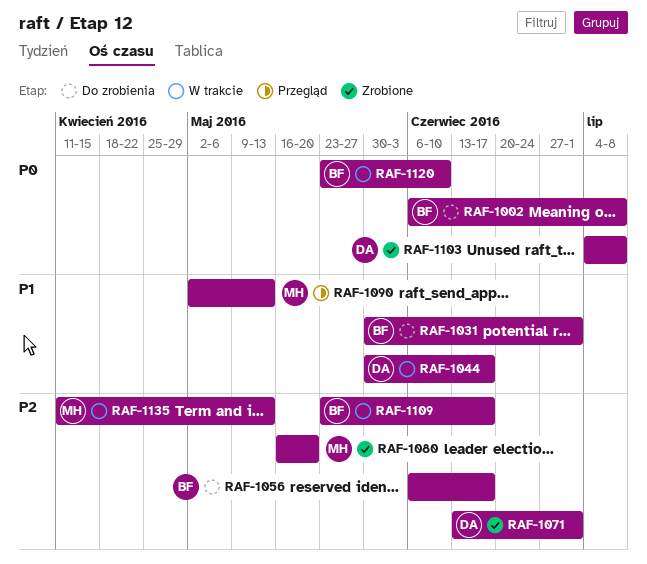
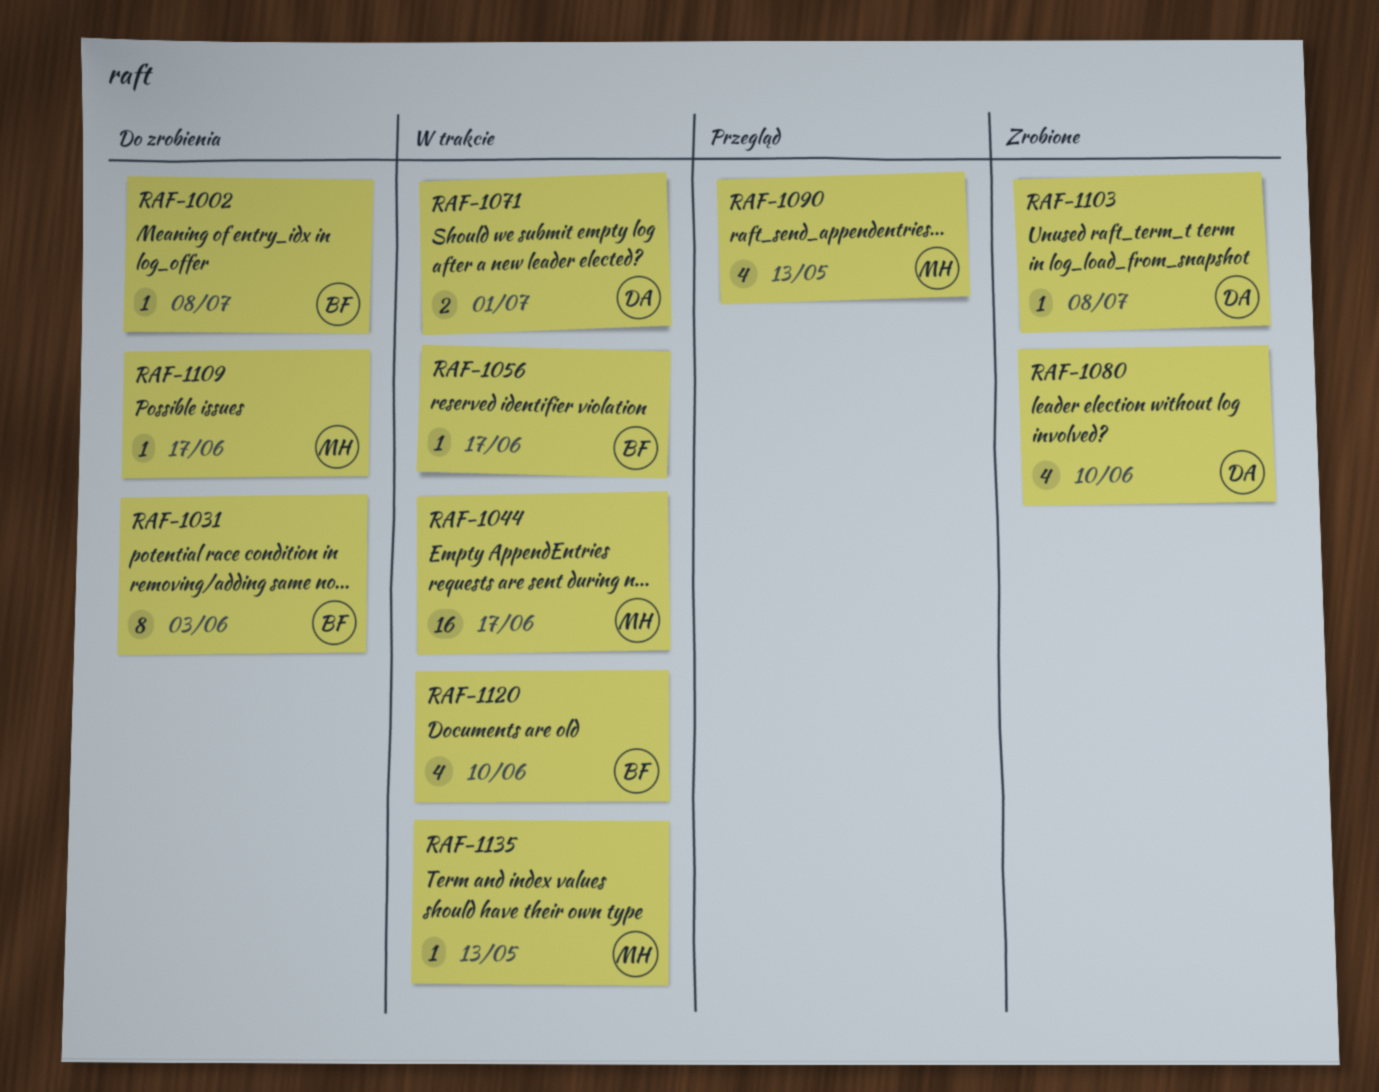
RAF-1031, due: Jul 1 -> Jun 3
RAF-1044, owner: DA -> MH
RAF-1056, status: Do zrobienia -> W trakcie
RAF-1071, status: Zrobione -> W trakcie
RAF-1080, owner: MH -> DA
RAF-1080, due: May 20 -> Jun 10
RAF-1109, status: W trakcie -> Do zrobienia
RAF-1109, owner: BF -> MH

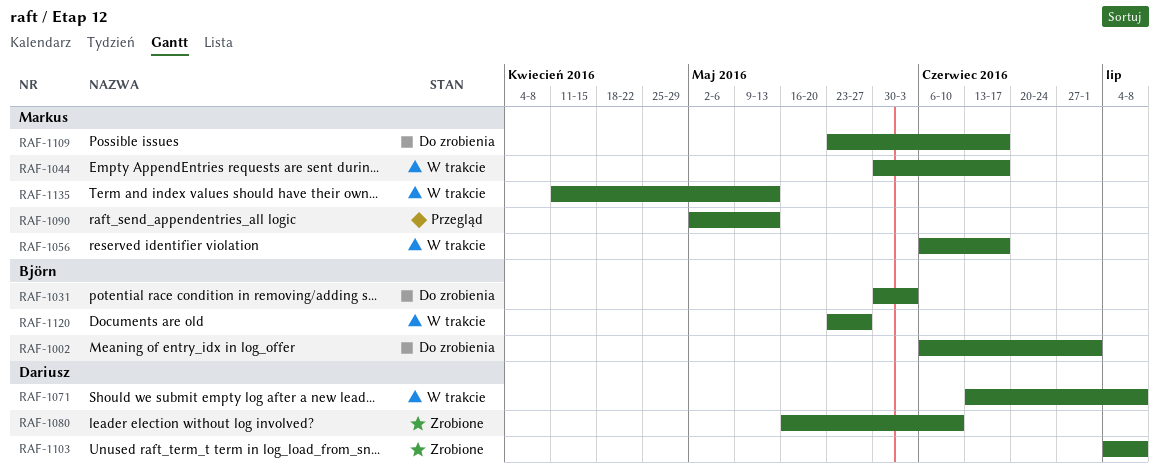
RAF-1002, due: Jul 8 -> Jul 1
RAF-1056, owner: Björn -> Markus
RAF-1071, due: Jul 1 -> Jul 8
RAF-1120, due: Jun 10 -> May 27

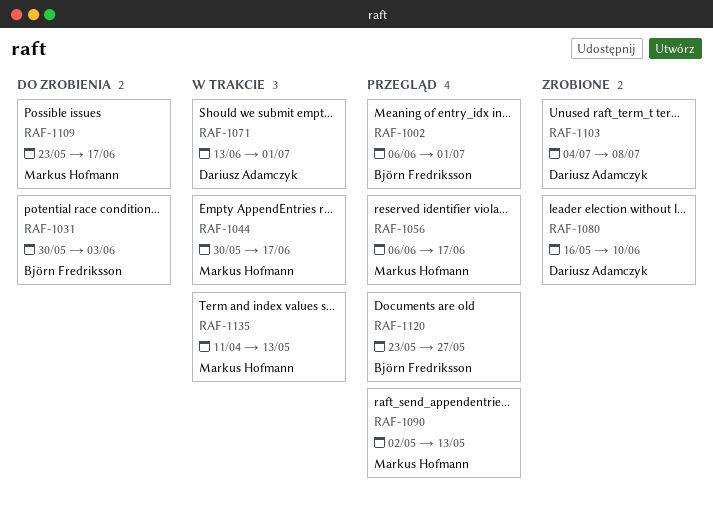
RAF-1002, status: Do zrobienia -> Przegląd
RAF-1056, status: W trakcie -> Przegląd
RAF-1071, due: Jul 8 -> Jul 1
RAF-1120, status: W trakcie -> Przegląd

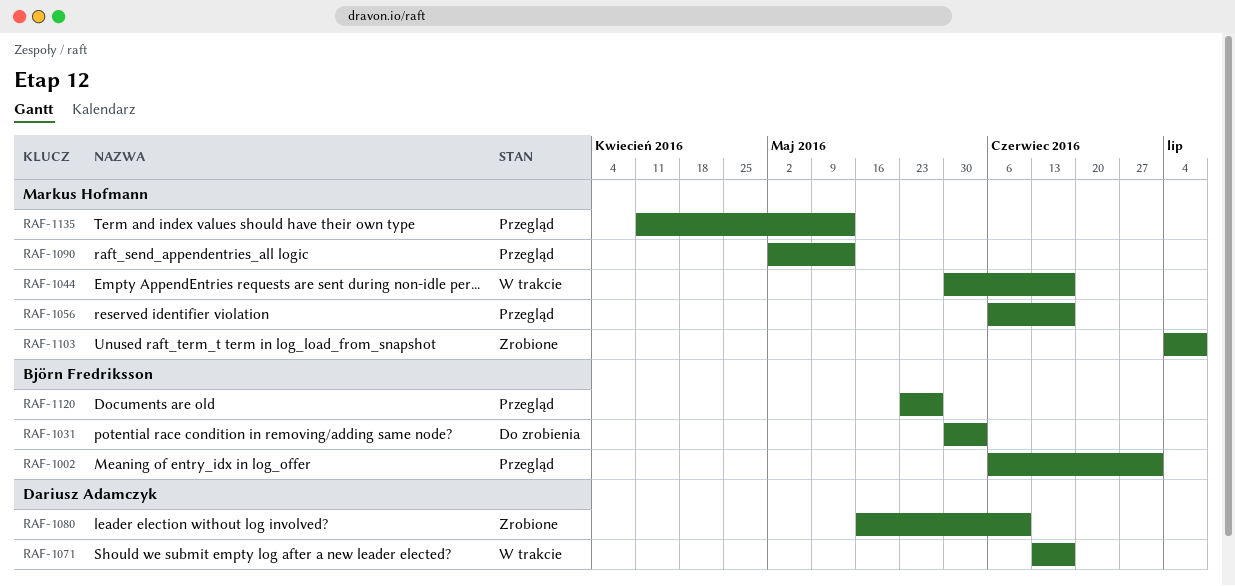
RAF-1071, due: Jul 1 -> Jun 17
RAF-1103, owner: Dariusz Adamczyk -> Markus Hofmann
RAF-1109: present -> none
RAF-1135, status: W trakcie -> Przegląd

